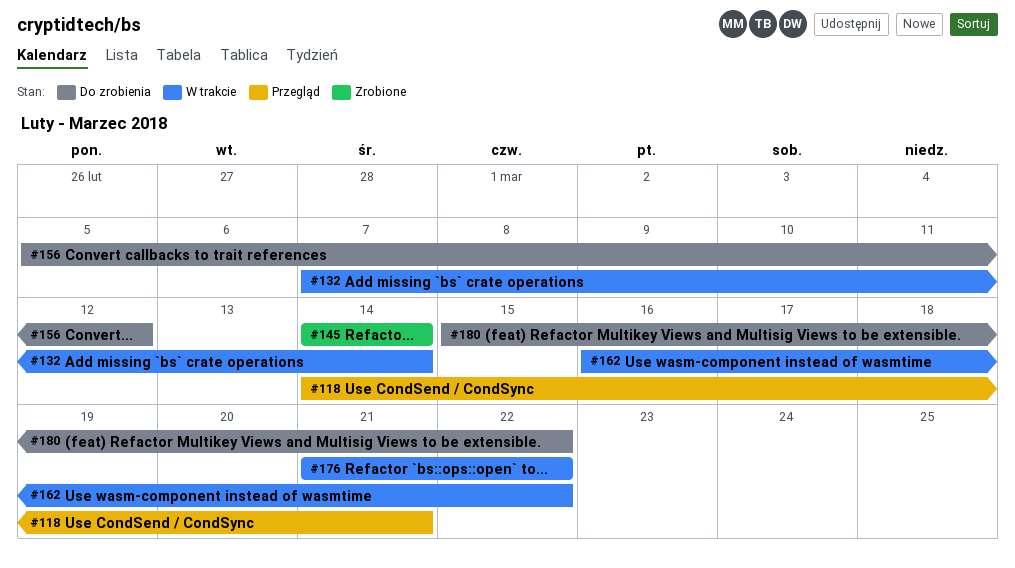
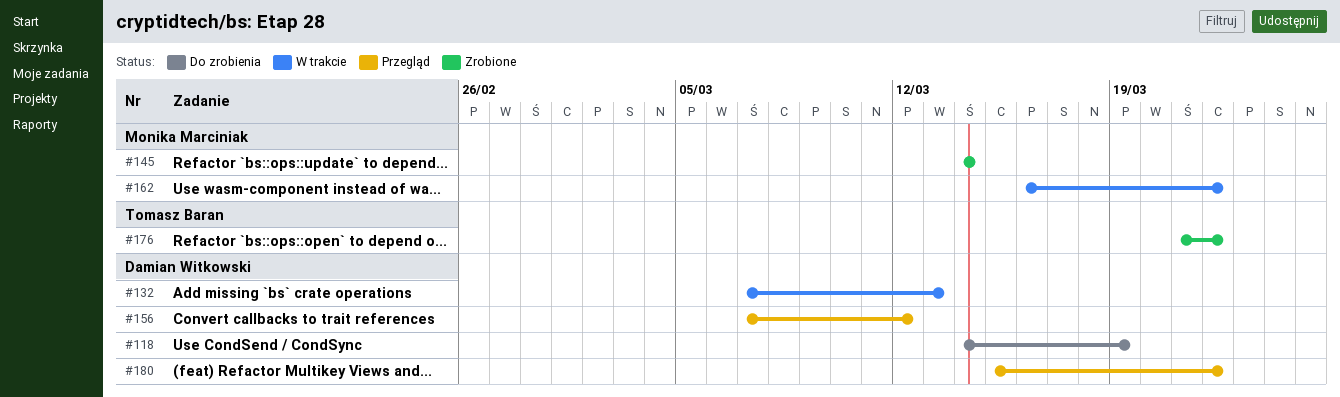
#118, status: Przegląd -> Do zrobienia
#118, due: Mar 21 -> Mar 19
#132, due: Mar 14 -> Mar 13
#156, status: Do zrobienia -> Przegląd
#156, start: Mar 5 -> Mar 7
#176, status: W trakcie -> Zrobione
#180, status: Do zrobienia -> Przegląd

